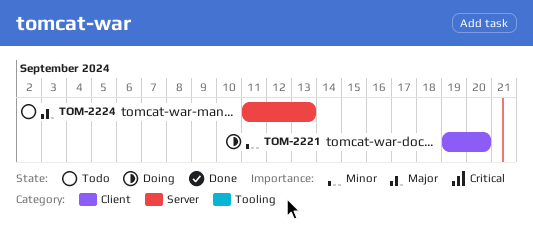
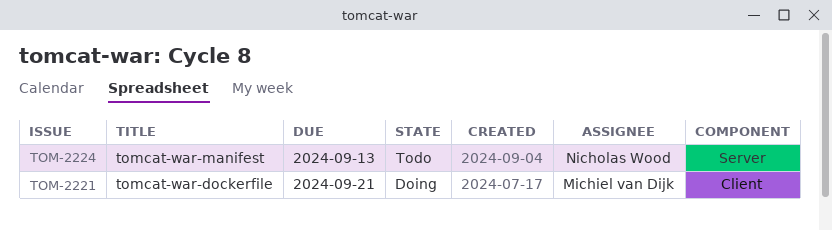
TOM-2221, due: Sep 20 -> Sep 21

